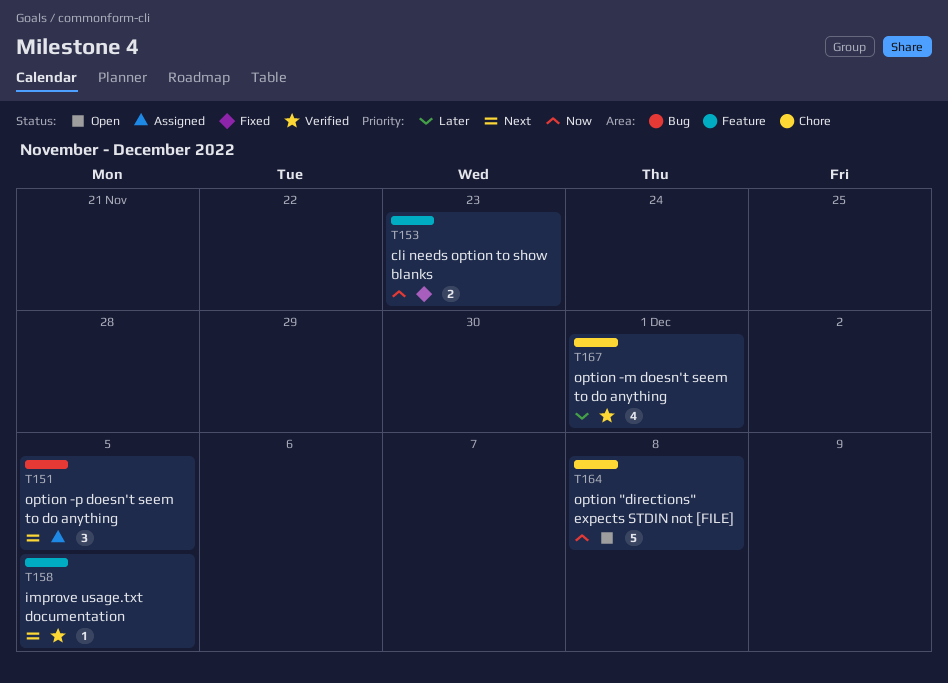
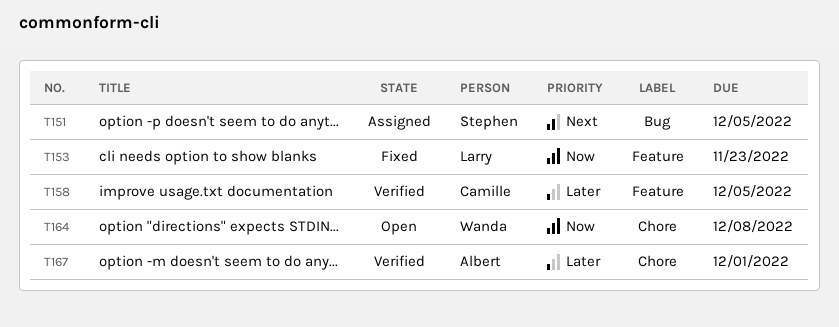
T158, priority: Next -> Later

